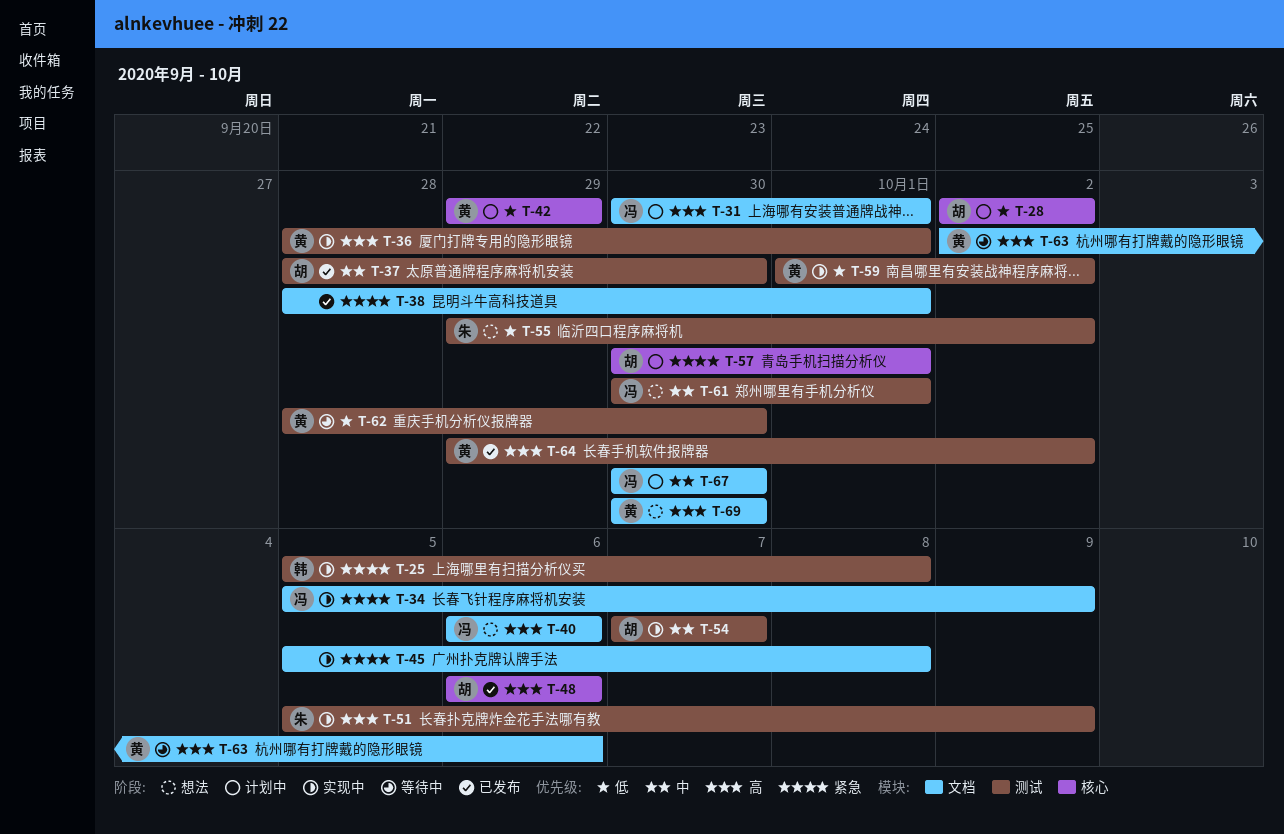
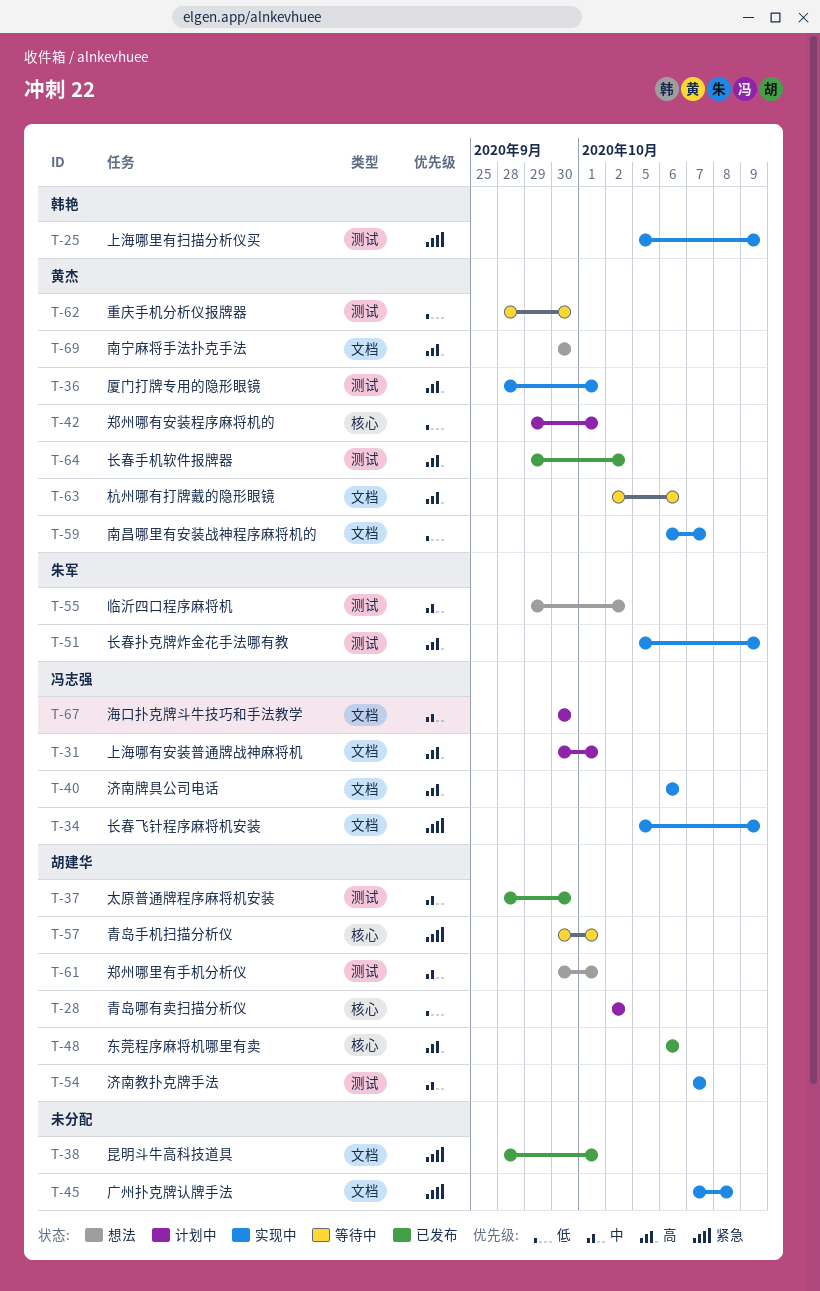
T-25, due: Oct 8 -> Oct 9
T-40, status: 想法 -> 实现中
T-42, due: Sep 29 -> Oct 1
T-45, start: Oct 5 -> Oct 7
T-55, priority: 低 -> 中
T-57, status: 计划中 -> 等待中
T-59, label: 测试 -> 文档
T-59, start: Oct 1 -> Oct 6
T-59, due: Oct 2 -> Oct 7
T-61, owner: 冯志强 -> 胡建华

